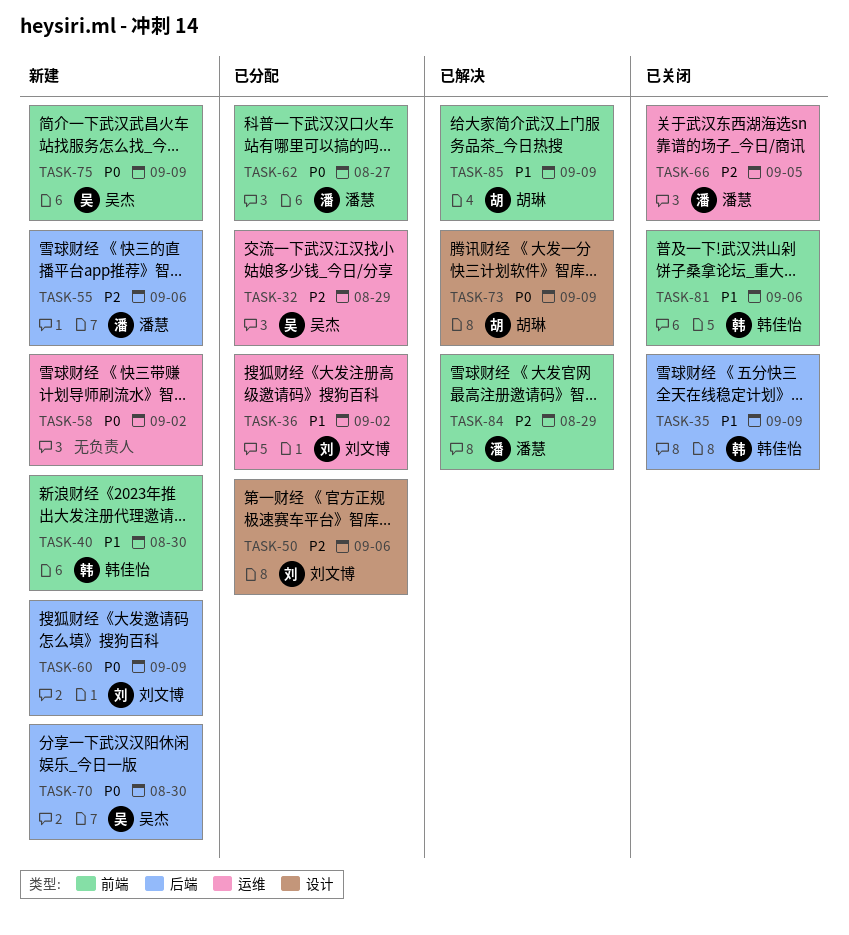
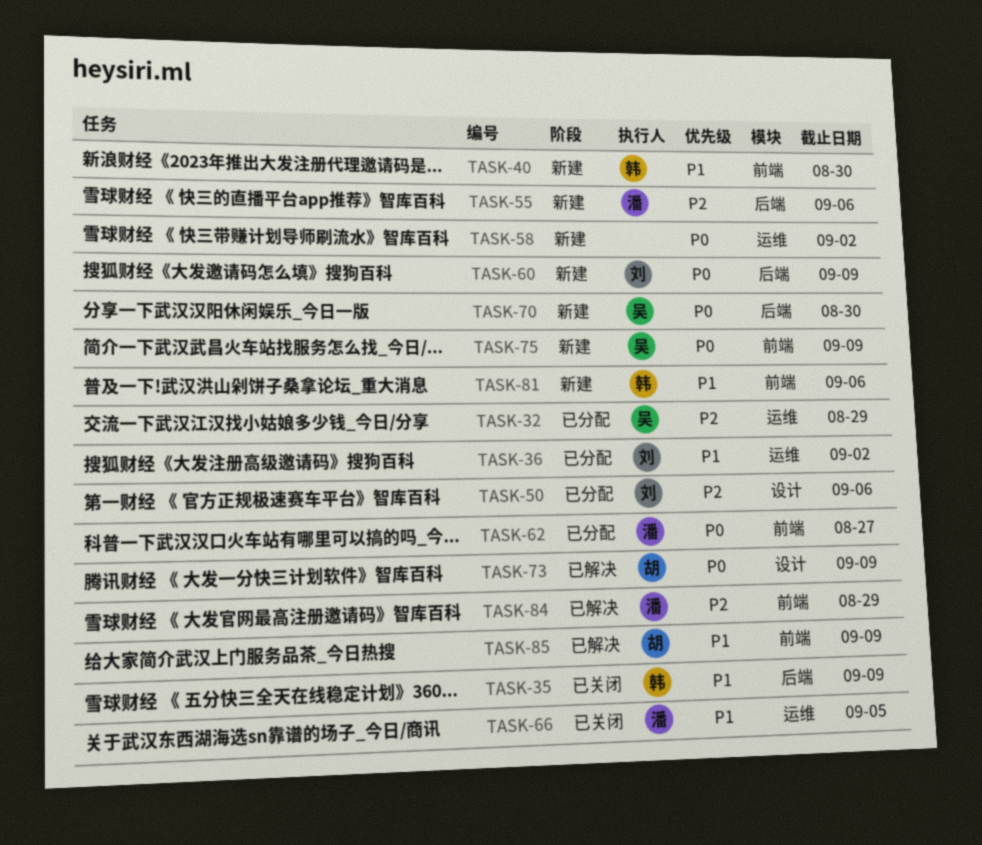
TASK-66, priority: P2 -> P1
TASK-81, status: 已关闭 -> 新建

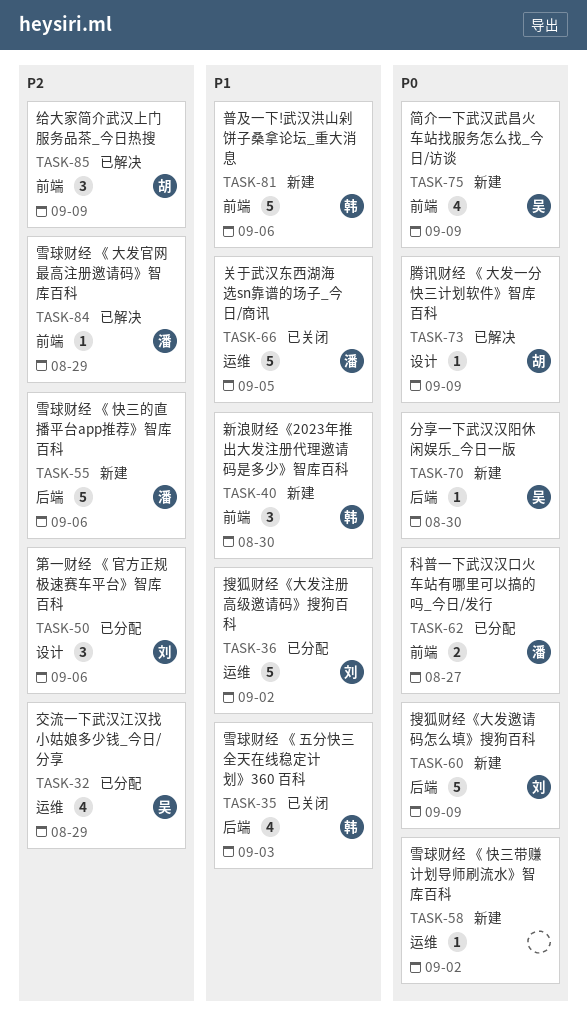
TASK-35, due: Sep 9 -> Sep 3
TASK-85, priority: P1 -> P2

